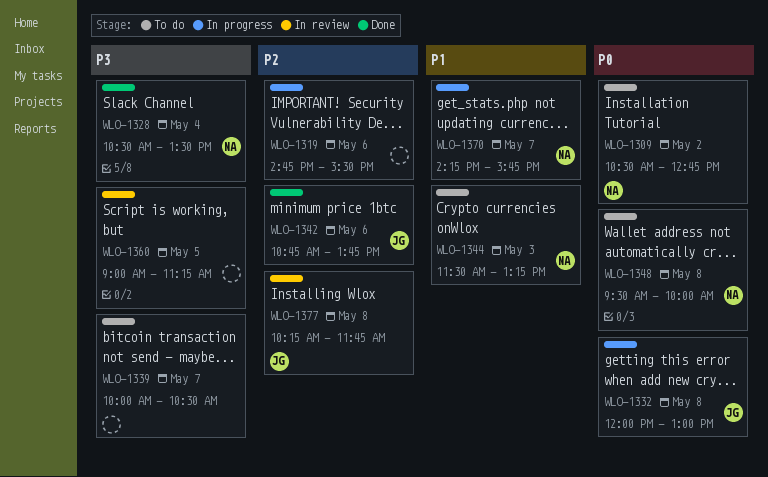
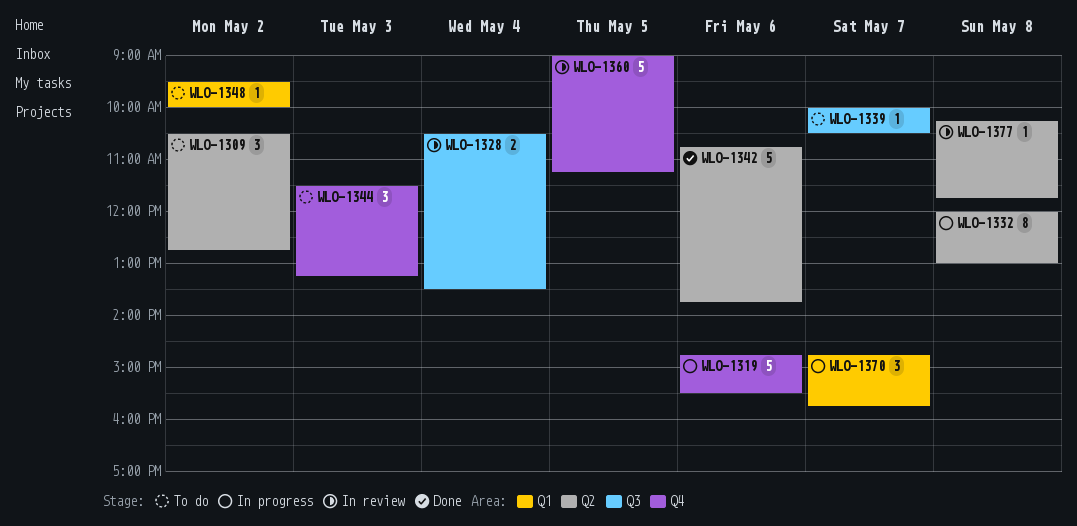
WLO-1328, status: Done -> In review
WLO-1348, day: May 8 -> May 2
WLO-1370, begins: 14:15 -> 14:45

